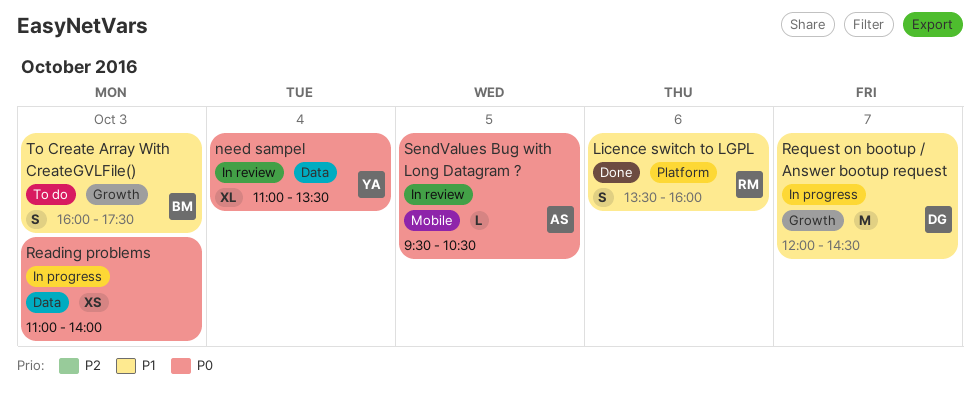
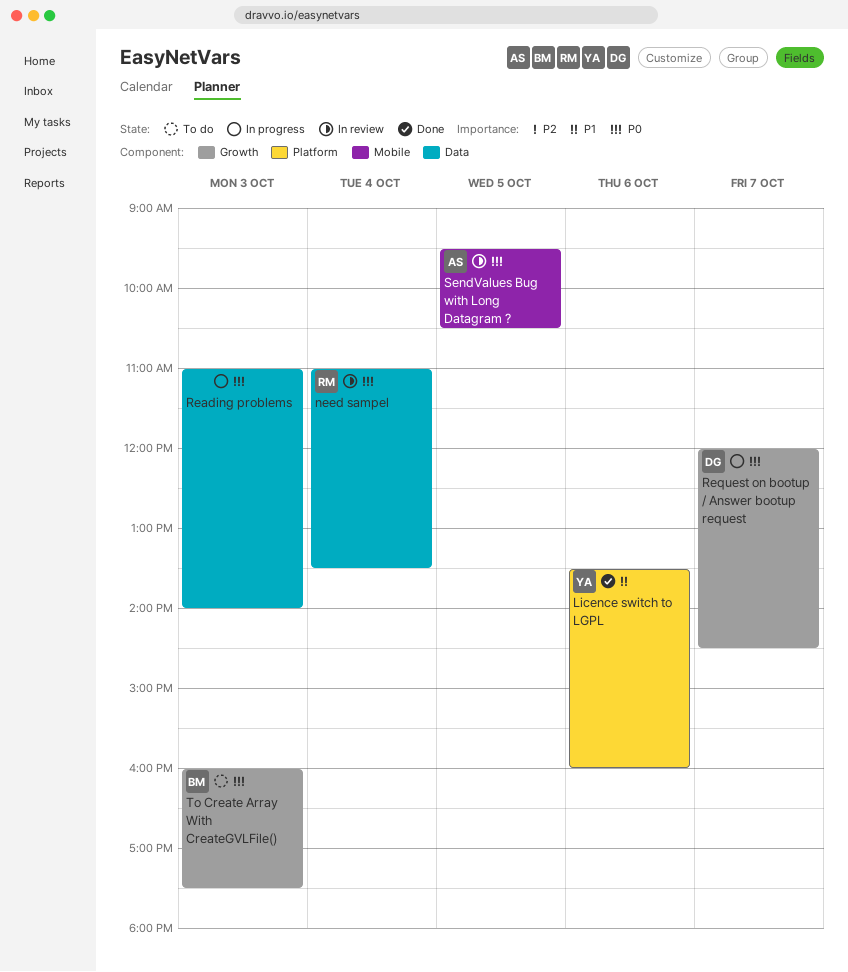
Licence switch to LGPL, owner: RM -> YA
need sampel, owner: YA -> RM
Request on bootup / Answer bootup request, priority: P1 -> P0
To Create Array With CreateGVLFile(), priority: P1 -> P0

